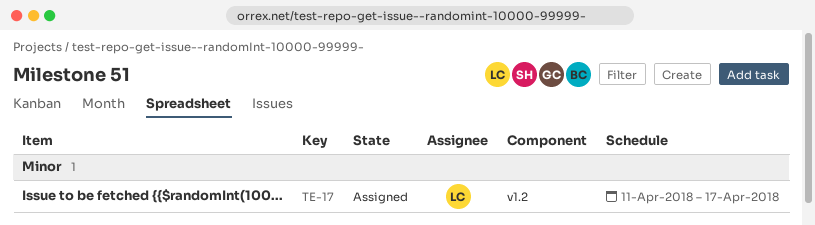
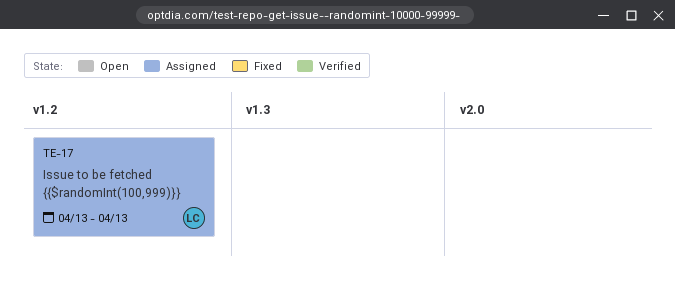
TE-17, start: Apr 11 -> Apr 13
TE-17, due: Apr 17 -> Apr 13

